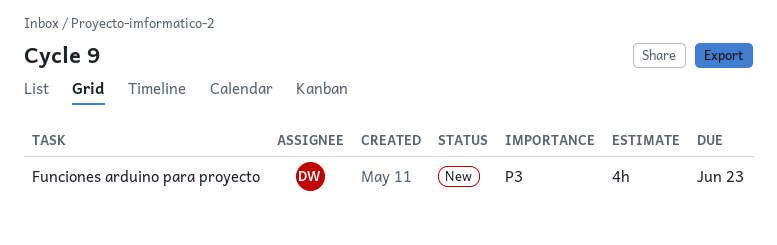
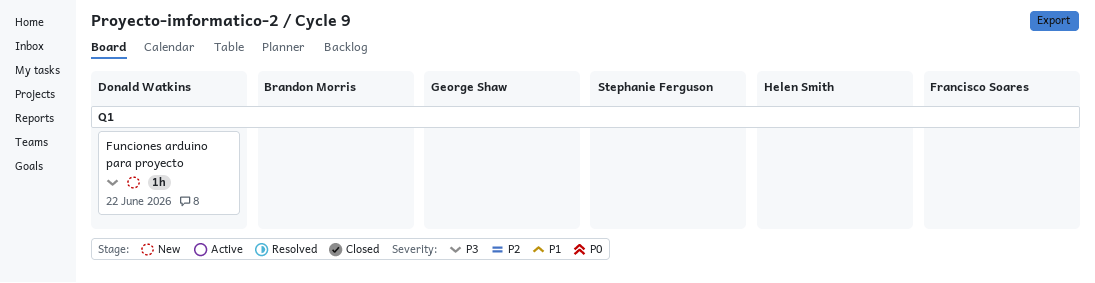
Funciones arduino para proyecto, estimate: 4h -> 1h
Funciones arduino para proyecto, due: Jun 23 -> Jun 22

